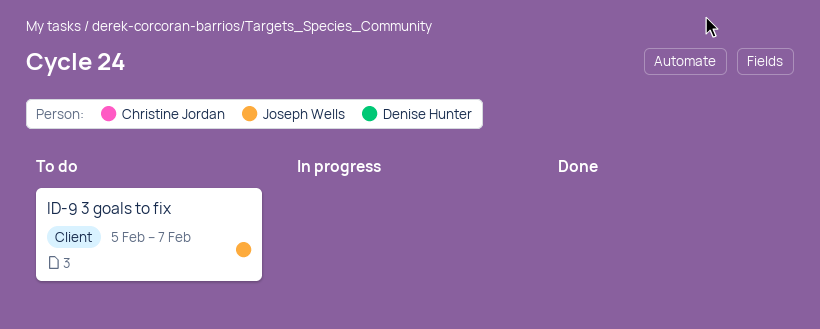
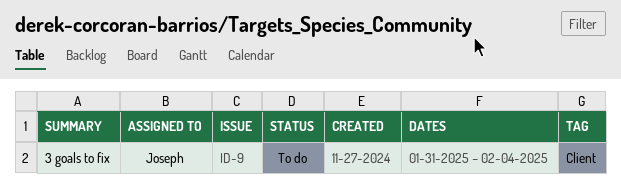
ID-9, start: Feb 5 -> Jan 31
ID-9, due: Feb 7 -> Feb 4

